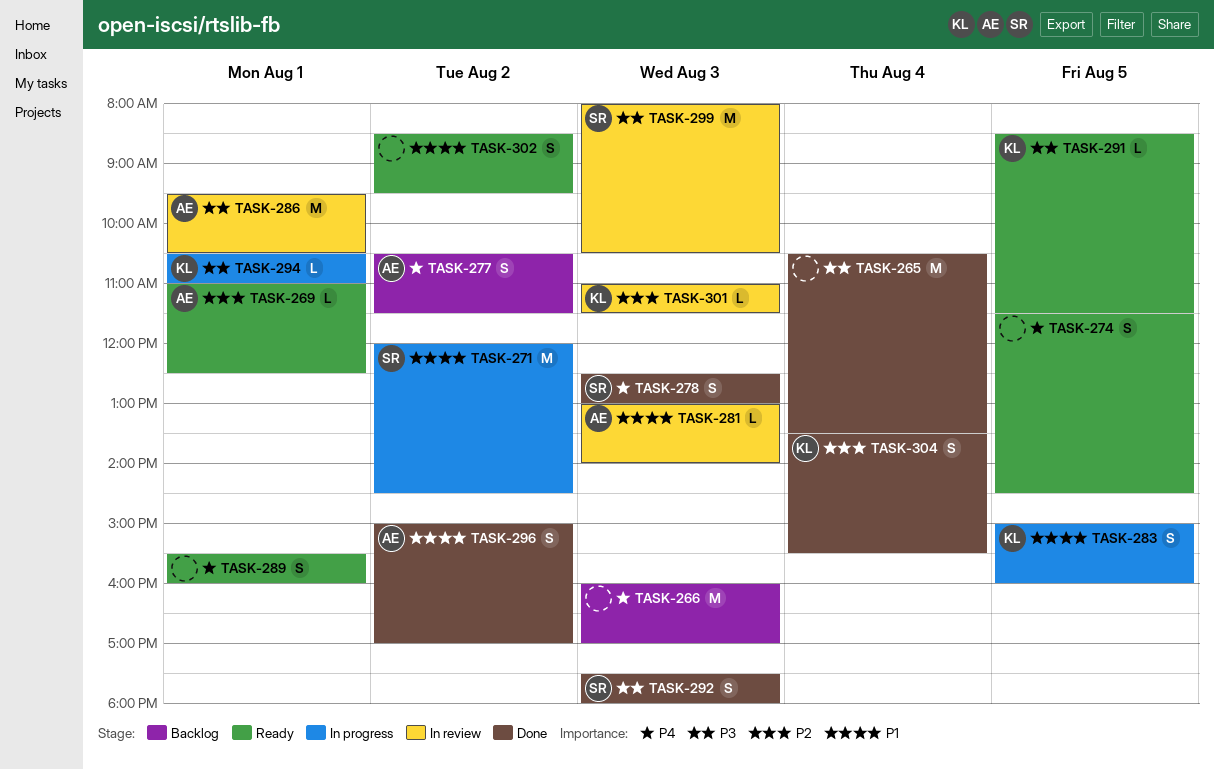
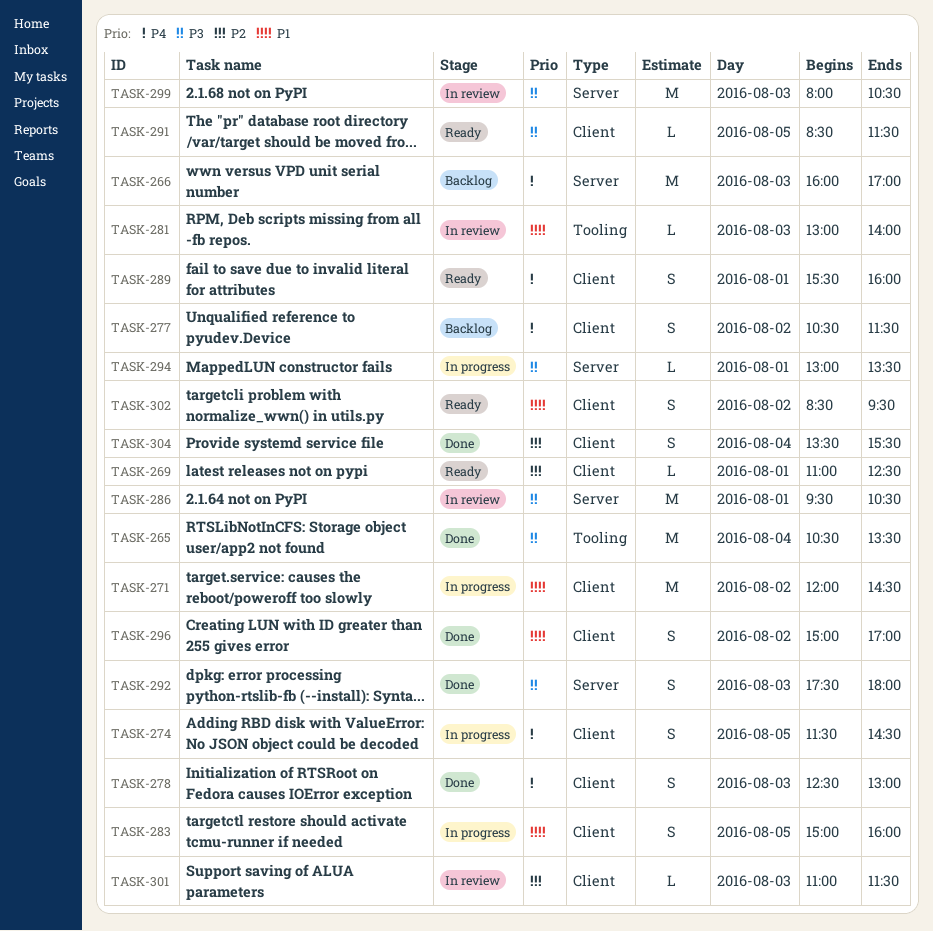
TASK-274, status: Ready -> In progress
TASK-294, begins: 10:30 -> 13:00
TASK-294, ends: 11:00 -> 13:30

